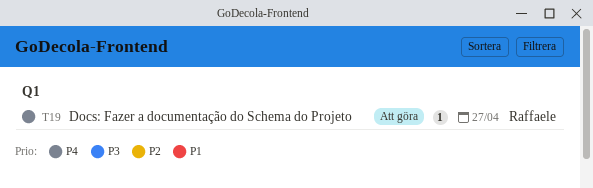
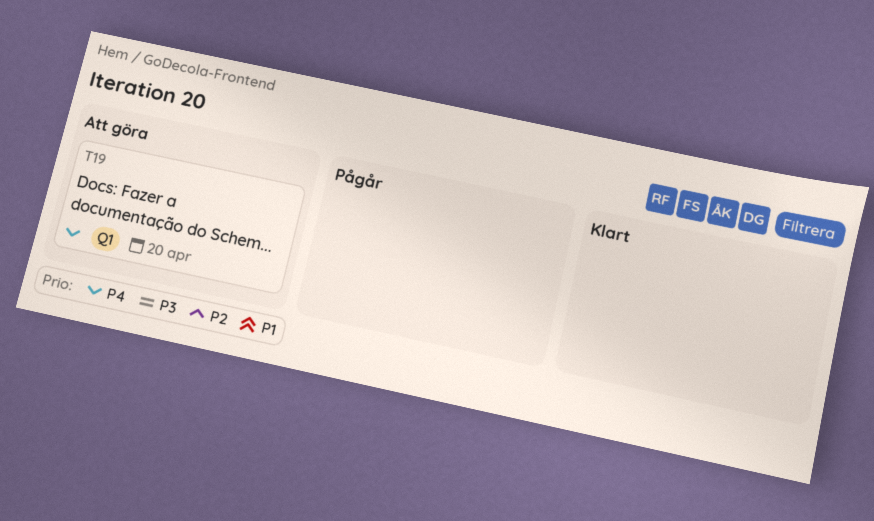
T19, due: Apr 27 -> Apr 20

